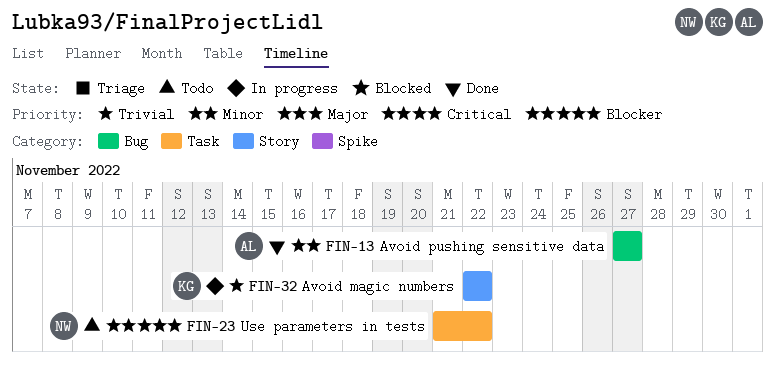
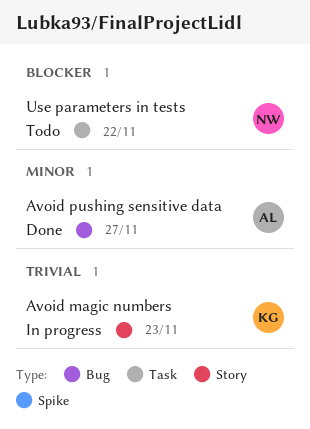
Avoid magic numbers, due: Nov 22 -> Nov 23

